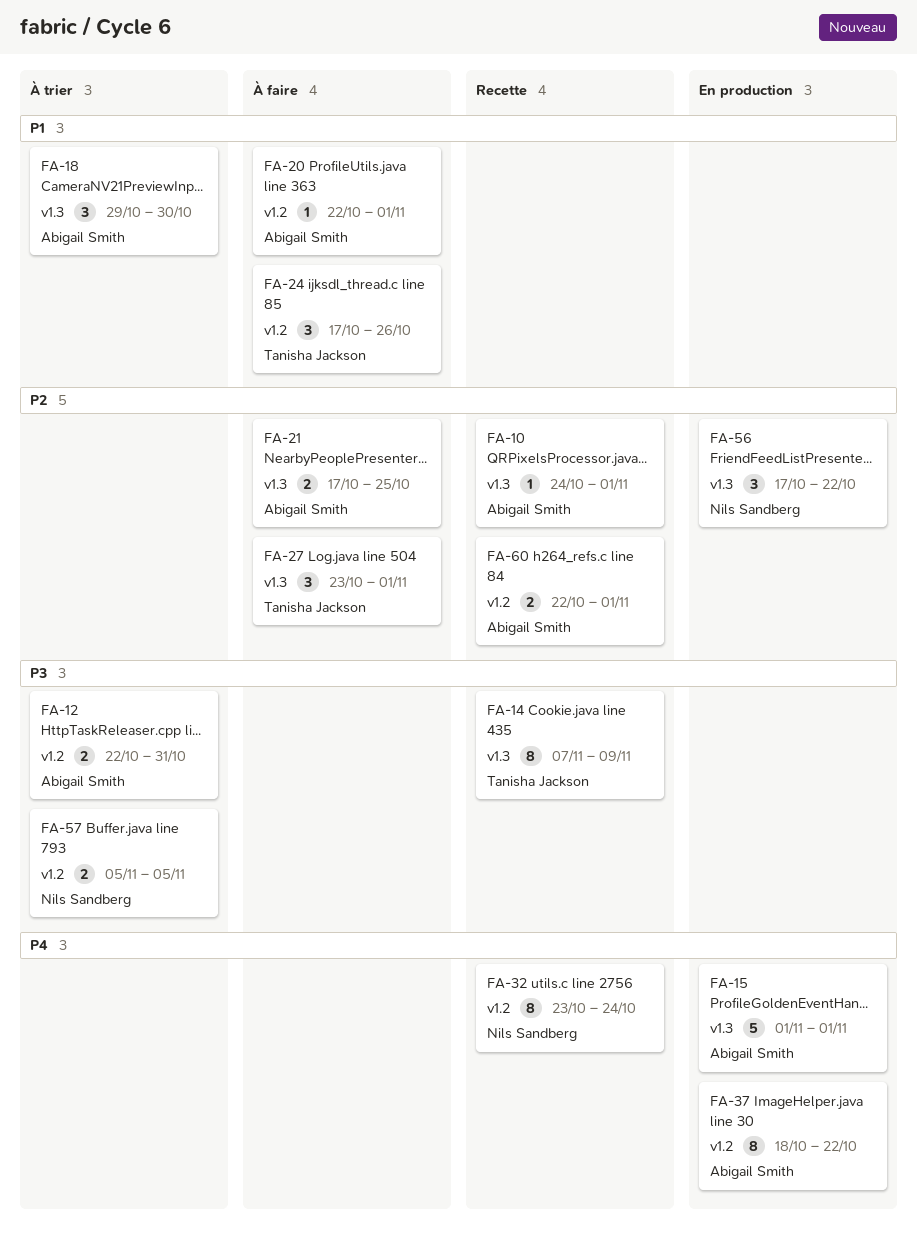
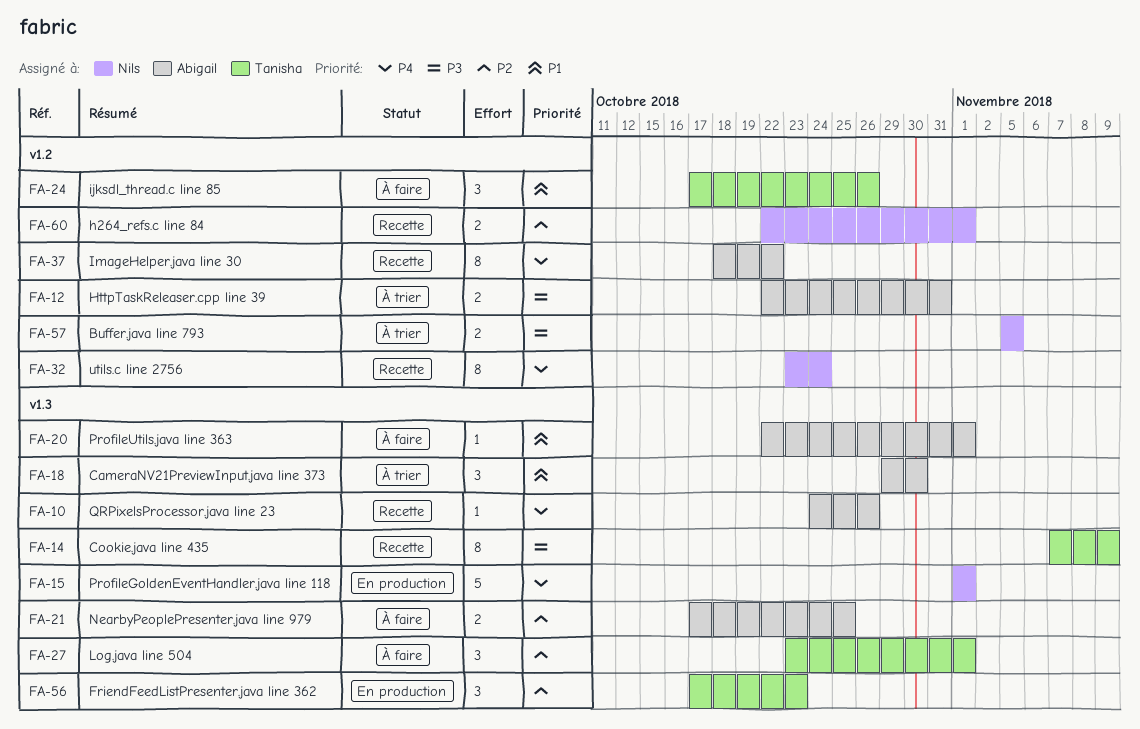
FA-10, priority: P2 -> P4
FA-10, due: Nov 1 -> Oct 26
FA-15, owner: Abigail Smith -> Nils Sandberg
FA-20, label: v1.2 -> v1.3
FA-37, status: En production -> Recette
FA-56, owner: Nils Sandberg -> Tanisha Jackson
FA-56, due: Oct 22 -> Oct 23
FA-60, owner: Abigail Smith -> Nils Sandberg

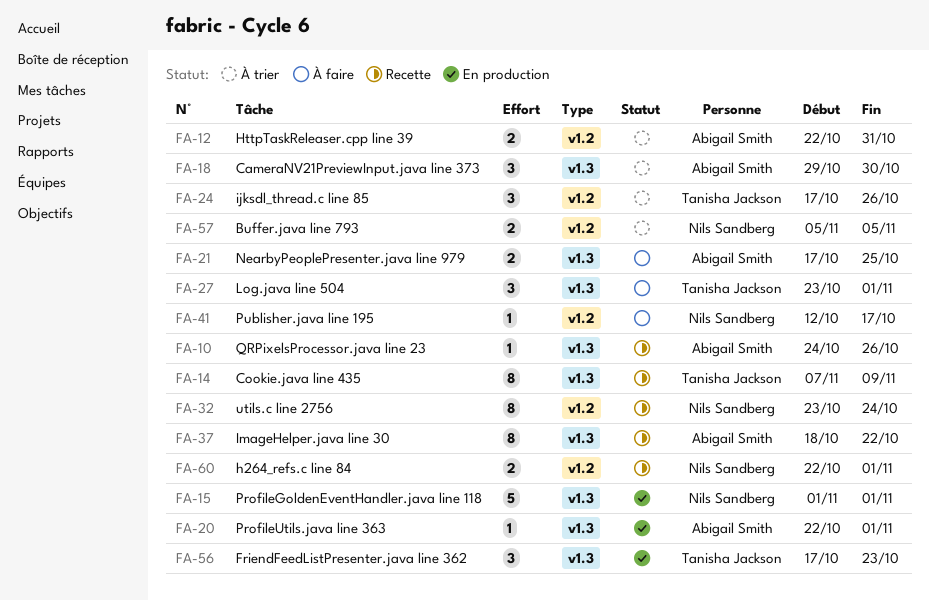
FA-20, status: À faire -> En production
FA-24, status: À faire -> À trier
FA-37, label: v1.2 -> v1.3
FA-41: none -> present

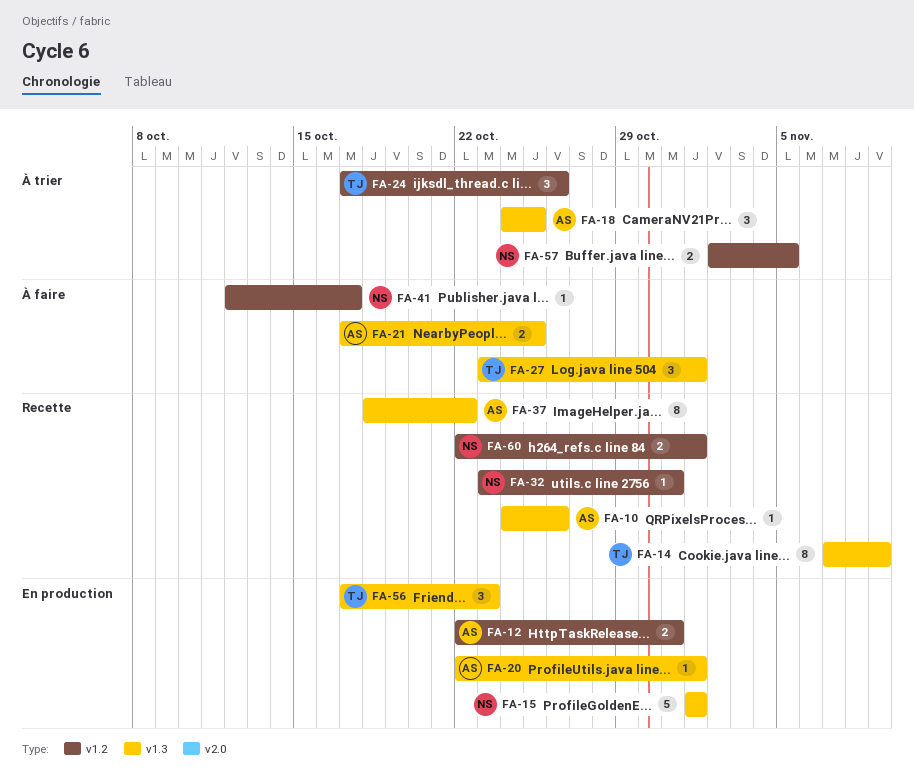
FA-12, status: À trier -> En production
FA-18, start: Oct 29 -> Oct 24
FA-18, due: Oct 30 -> Oct 25
FA-32, estimate: 8 -> 1
FA-32, due: Oct 24 -> Oct 31
FA-57, start: Nov 5 -> Nov 2

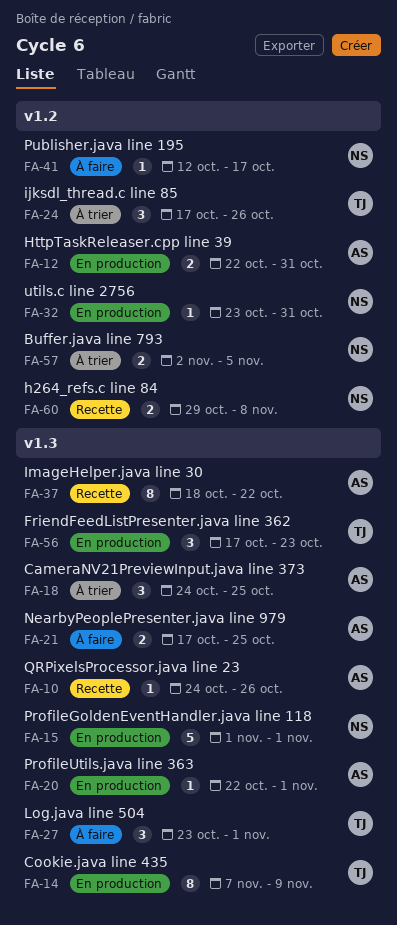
FA-14, status: Recette -> En production
FA-32, status: Recette -> En production
FA-60, start: Oct 22 -> Oct 29
FA-60, due: Nov 1 -> Nov 8

